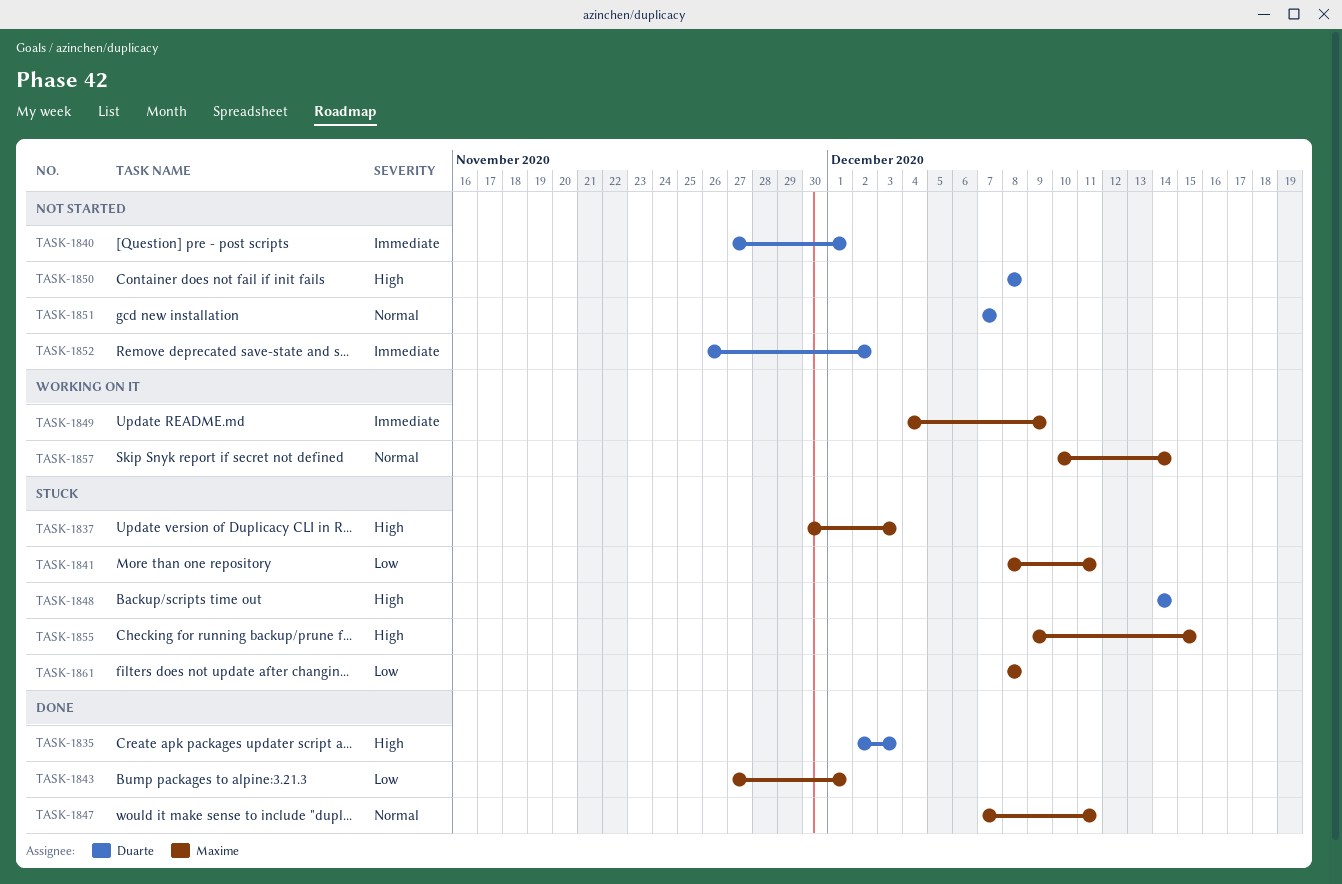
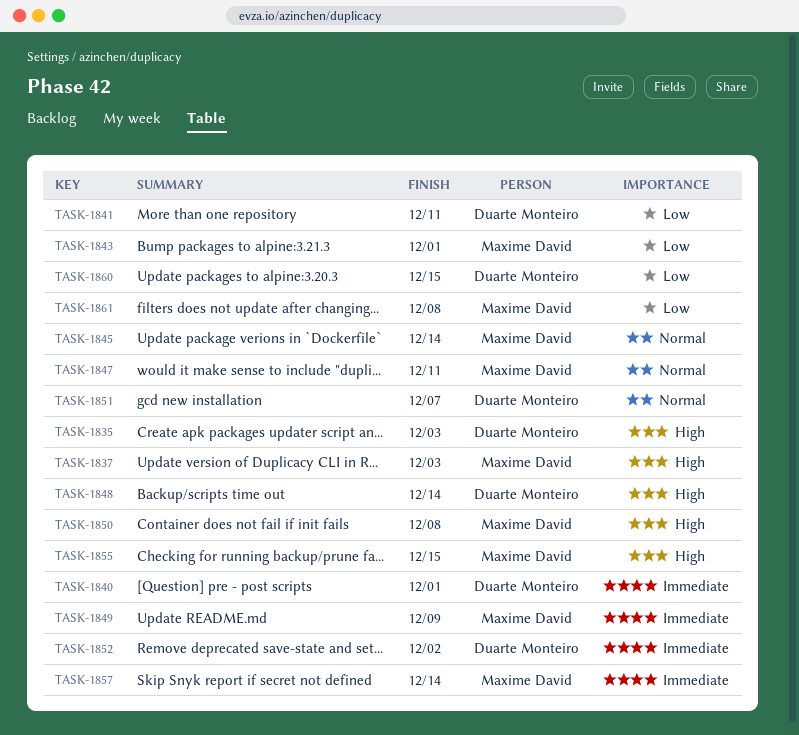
TASK-1841, owner: Maxime David -> Duarte Monteiro
TASK-1845: none -> present
TASK-1850, owner: Duarte Monteiro -> Maxime David
TASK-1857, priority: Normal -> Immediate
TASK-1860: none -> present

